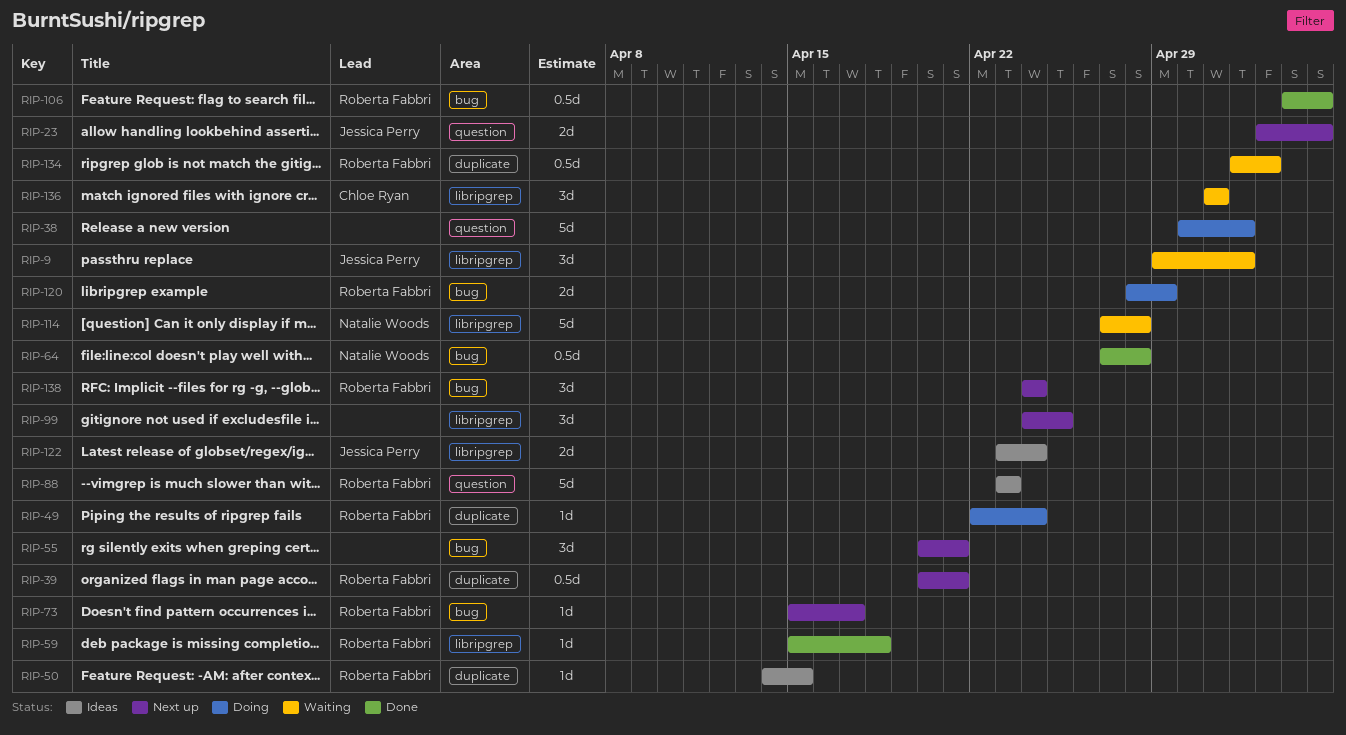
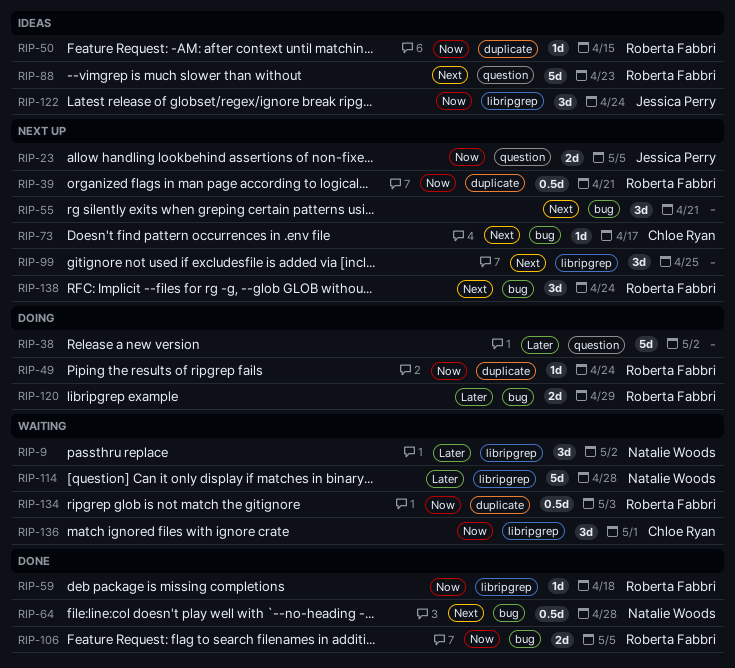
RIP-9, owner: Jessica Perry -> Natalie Woods
RIP-73, owner: Roberta Fabbri -> Chloe Ryan
RIP-106, estimate: 0.5d -> 2d
RIP-122, estimate: 2d -> 3d

